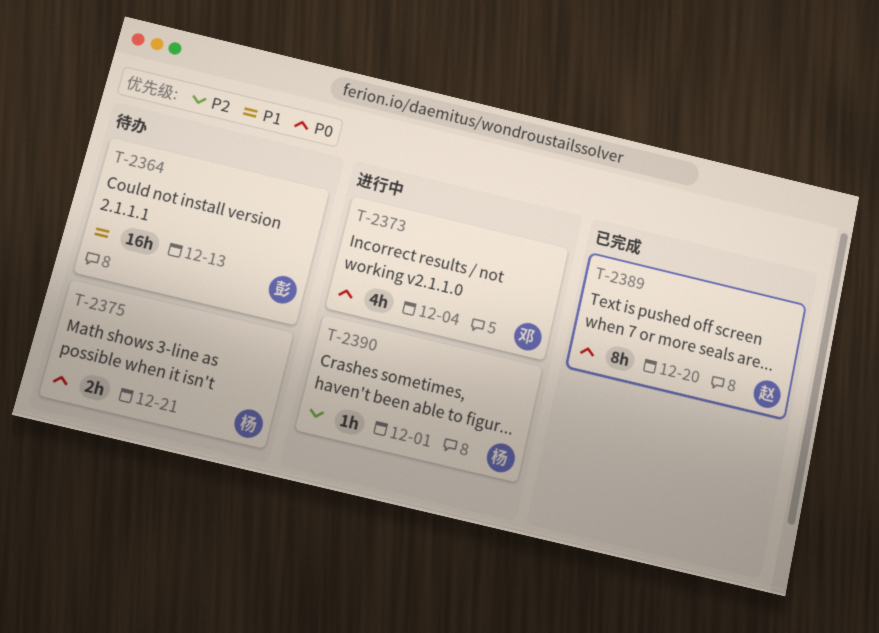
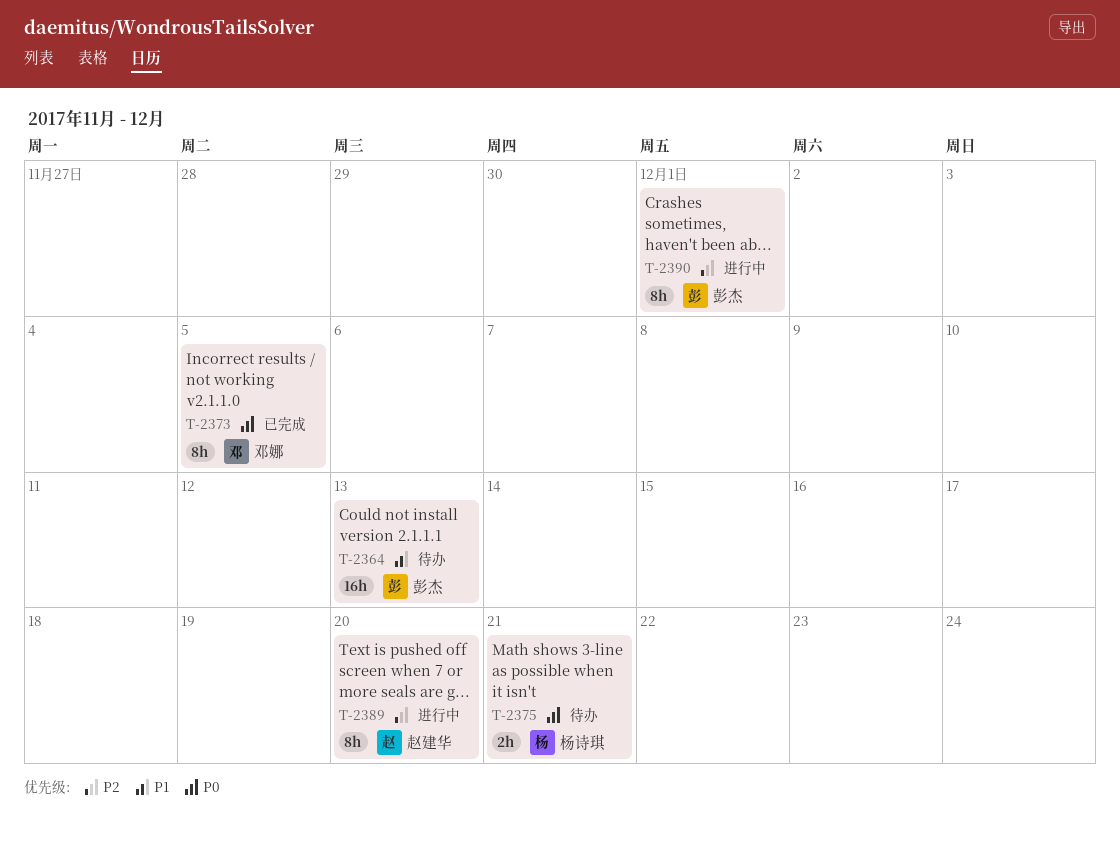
T-2373, status: 进行中 -> 已完成
T-2373, estimate: 4h -> 8h
T-2373, due: Dec 4 -> Dec 5
T-2389, status: 已完成 -> 进行中
T-2389, priority: P0 -> P2
T-2390, owner: 杨诗琪 -> 彭杰
T-2390, estimate: 1h -> 8h

